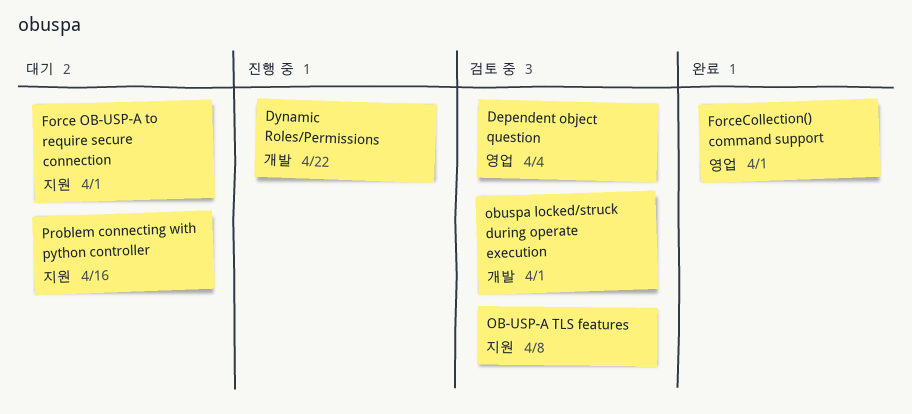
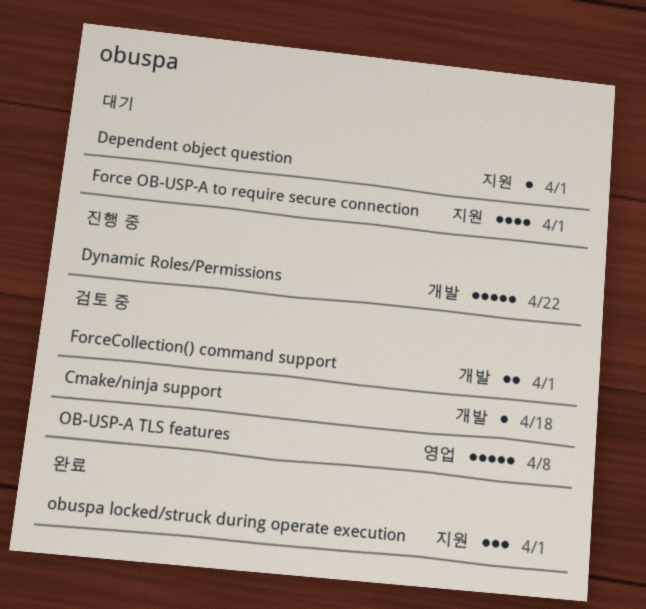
Cmake/ninja support: none -> present
Dependent object question, status: 검토 중 -> 대기
Dependent object question, label: 영업 -> 지원
Dependent object question, due: Apr 4 -> Apr 1
ForceCollection() command support, status: 완료 -> 검토 중
ForceCollection() command support, label: 영업 -> 개발
OB-USP-A TLS features, label: 지원 -> 영업
obuspa locked/struck during operate execution, status: 검토 중 -> 완료
obuspa locked/struck during operate execution, label: 개발 -> 지원
Problem connecting with python controller: present -> none

